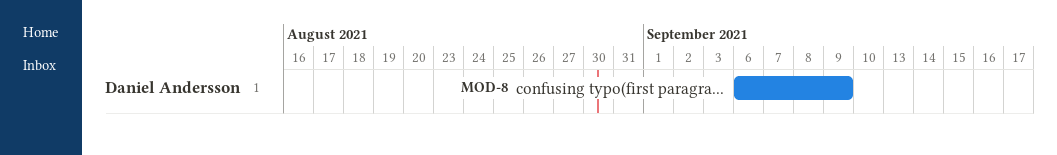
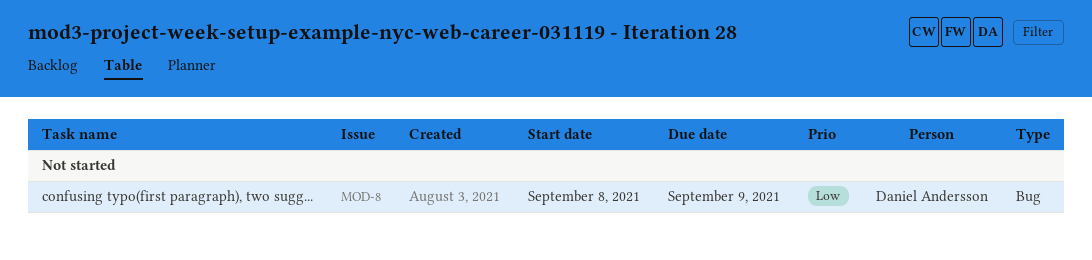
MOD-8, start: Sep 6 -> Sep 8

